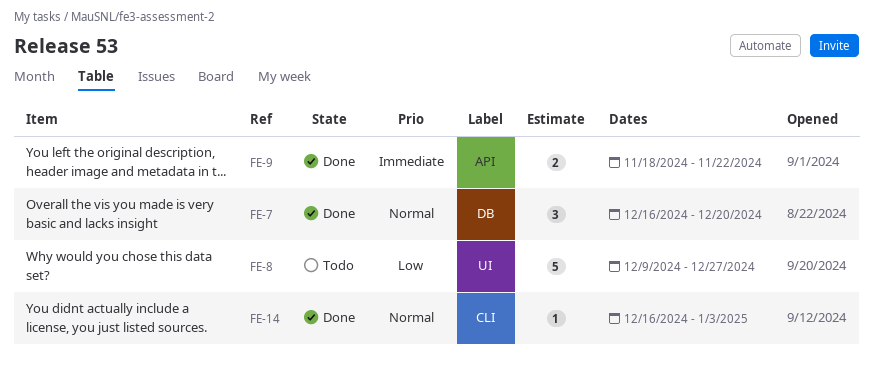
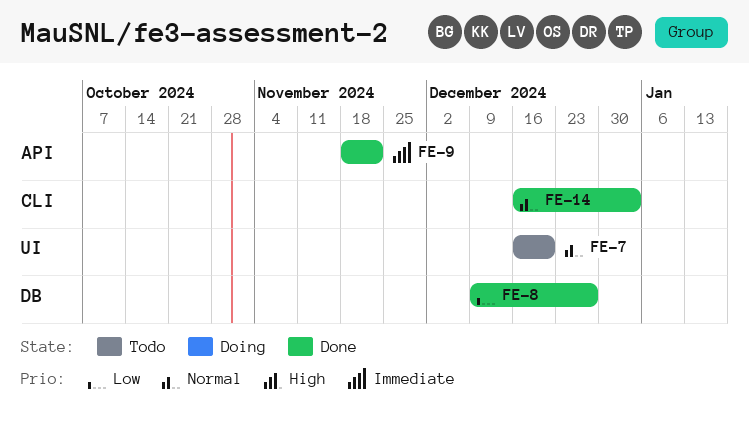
FE-7, status: Done -> Todo
FE-7, label: DB -> UI
FE-8, status: Todo -> Done
FE-8, label: UI -> DB

